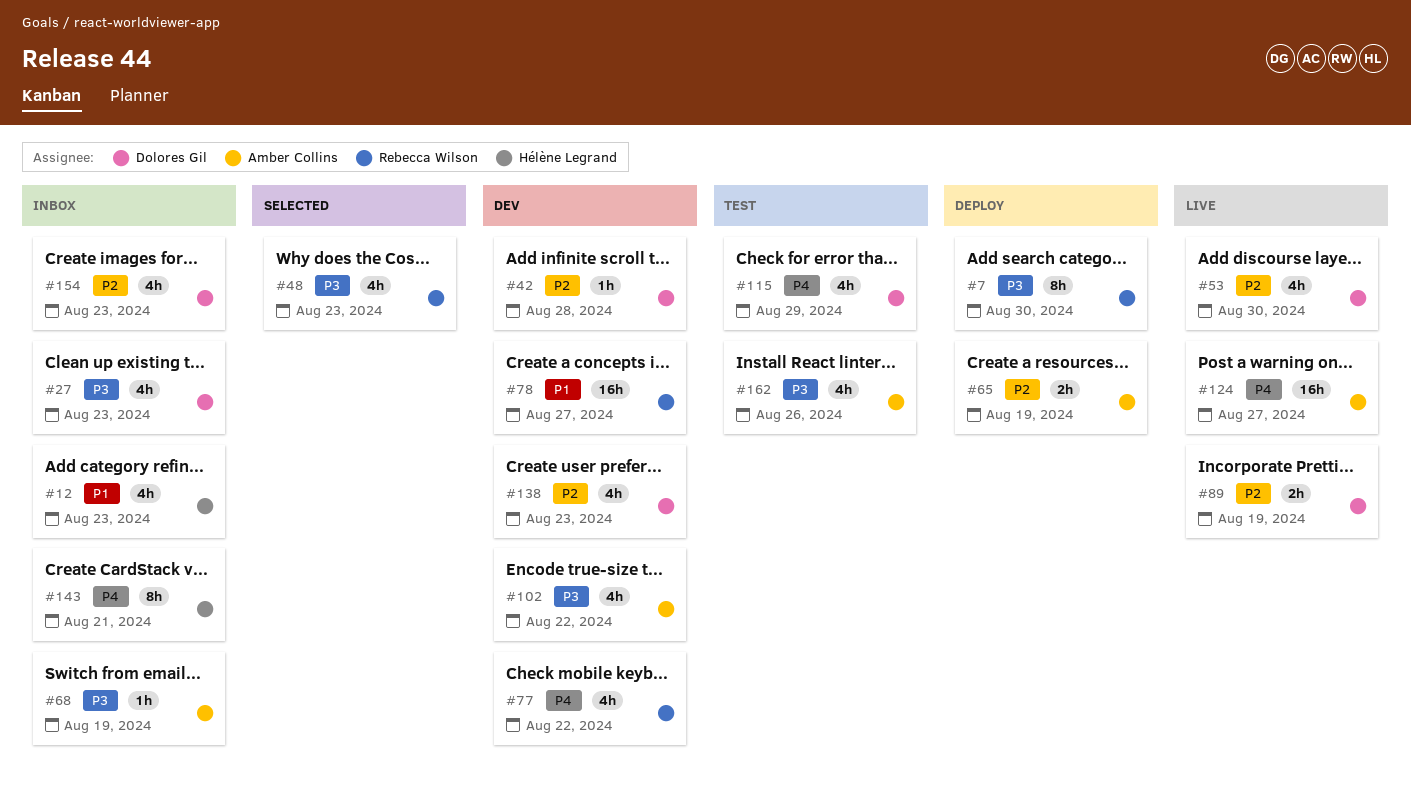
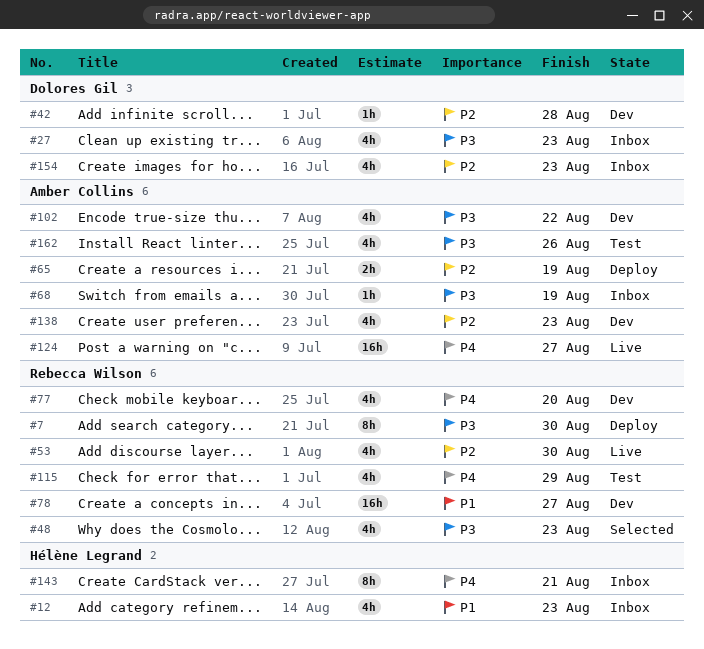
#53, owner: Dolores Gil -> Rebecca Wilson
#77, due: Aug 22 -> Aug 20
#89: present -> none
#115, owner: Dolores Gil -> Rebecca Wilson
#138, owner: Dolores Gil -> Amber Collins

